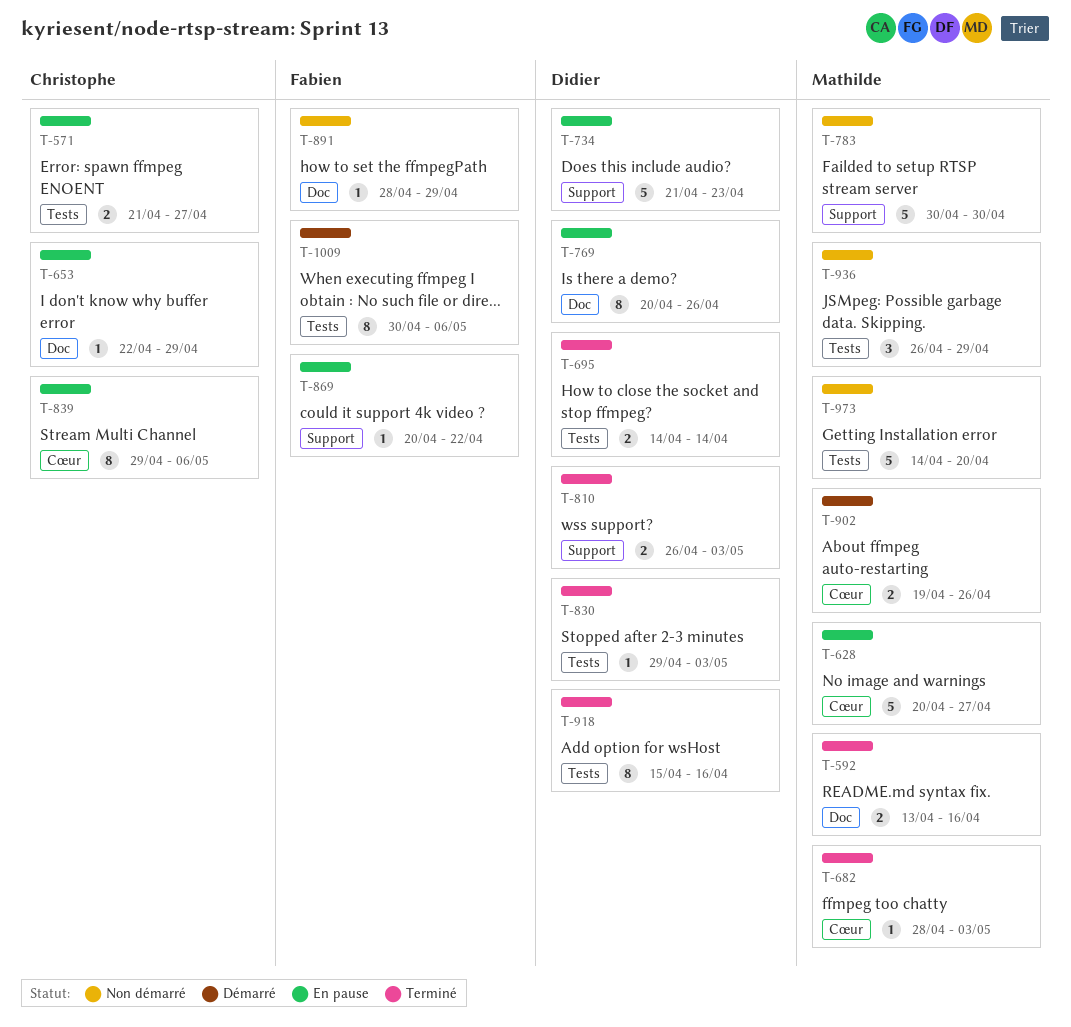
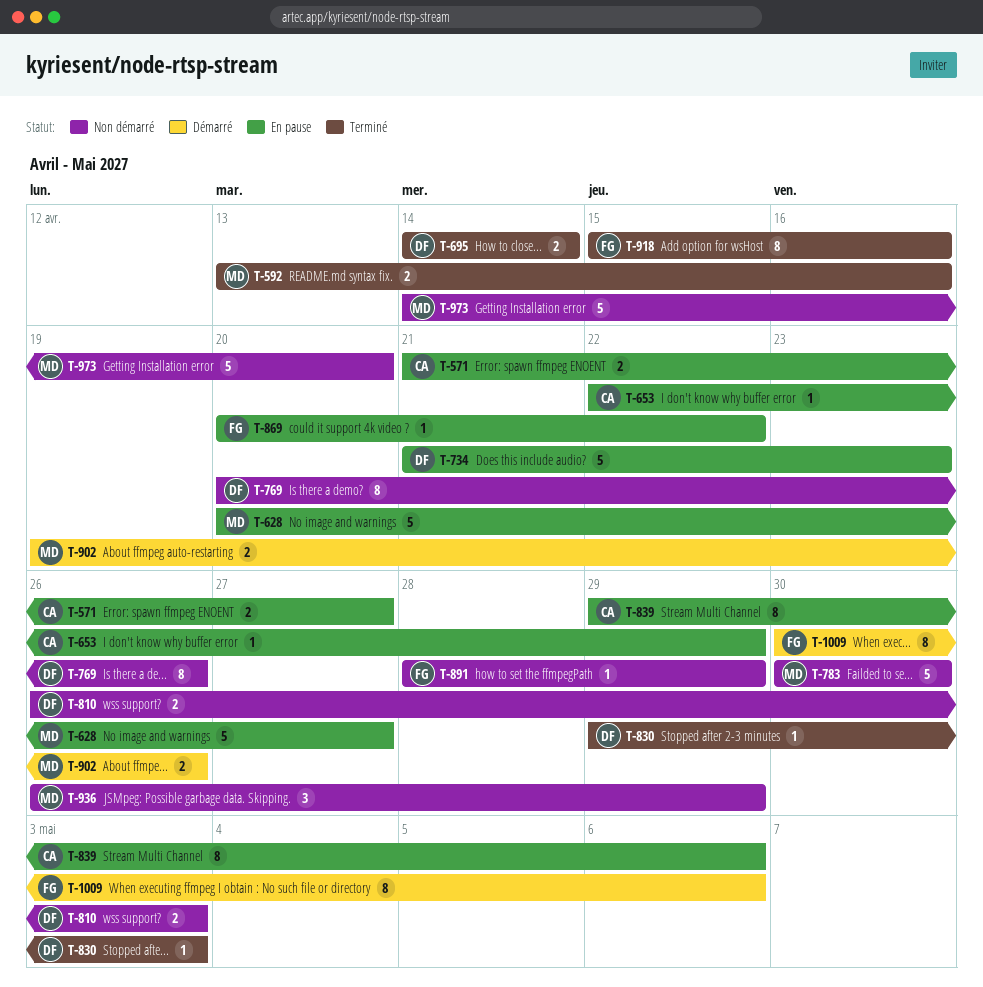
T-682: present -> none
T-769, status: En pause -> Non démarré
T-810, status: Terminé -> Non démarré
T-918, owner: Didier -> Fabien

